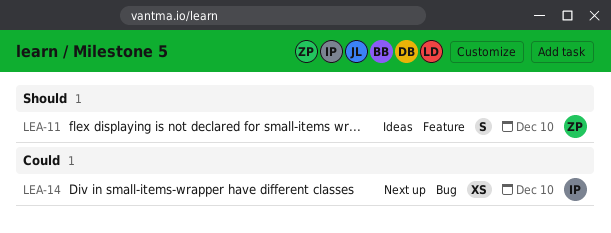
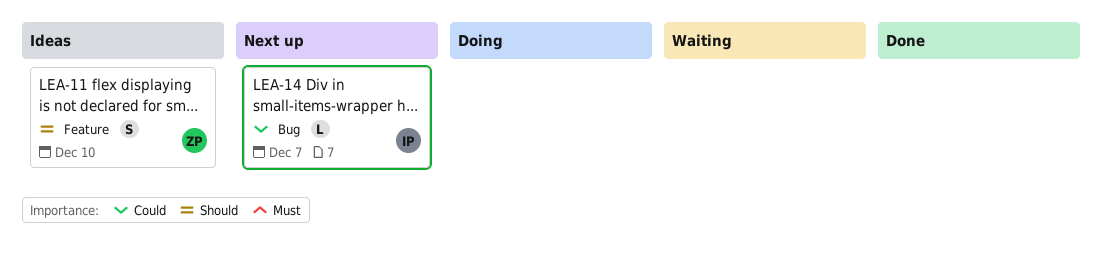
LEA-14, estimate: XS -> L
LEA-14, due: Dec 10 -> Dec 7

